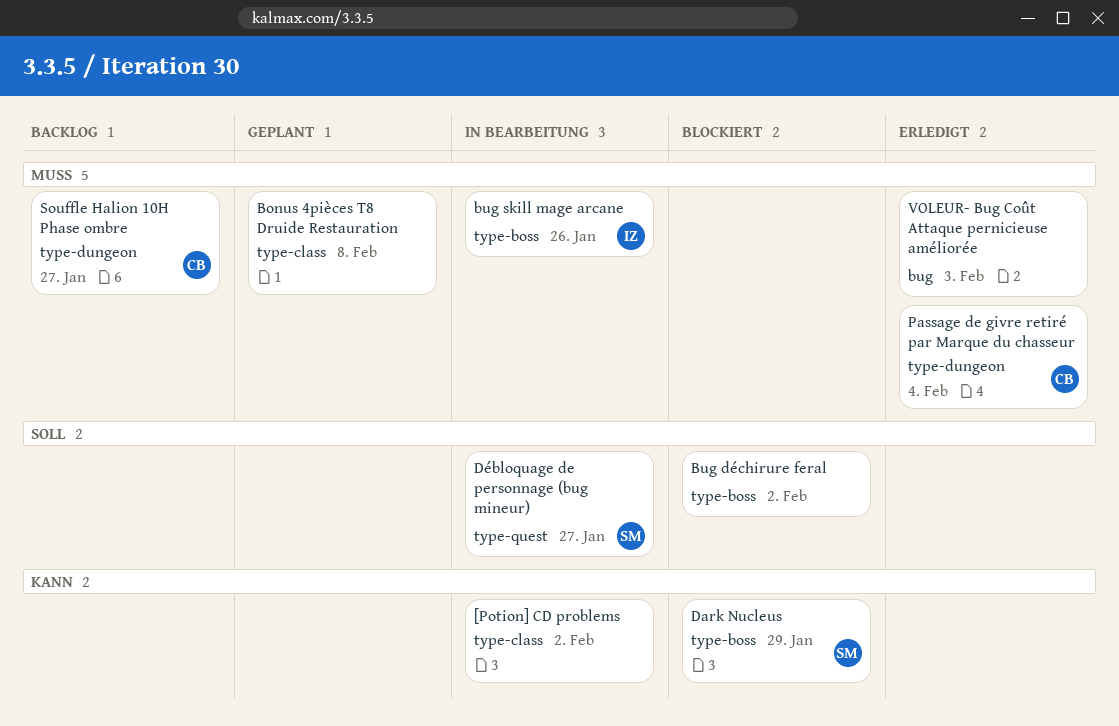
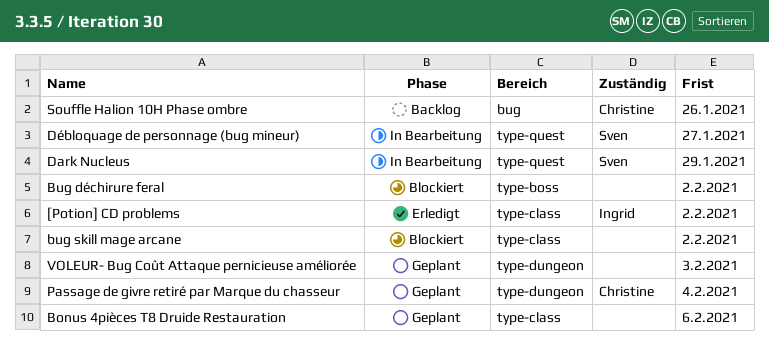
[Potion] CD problems, status: In Bearbeitung -> Erledigt
[Potion] CD problems, owner: none -> Ingrid
Bonus 4pièces T8 Druide Restauration, due: Feb 8 -> Feb 6
bug skill mage arcane, status: In Bearbeitung -> Blockiert
bug skill mage arcane, owner: Ingrid -> none
bug skill mage arcane, label: type-boss -> type-class
bug skill mage arcane, due: Jan 26 -> Feb 2
Dark Nucleus, status: Blockiert -> In Bearbeitung
Dark Nucleus, label: type-boss -> type-quest
Passage de givre retiré par Marque du chasseur, status: Erledigt -> Geplant
Souffle Halion 10H Phase ombre, label: type-dungeon -> bug
Souffle Halion 10H Phase ombre, due: Jan 27 -> Jan 26
VOLEUR- Bug Coût Attaque pernicieuse améliorée, status: Erledigt -> Geplant
VOLEUR- Bug Coût Attaque pernicieuse améliorée, label: bug -> type-dungeon

